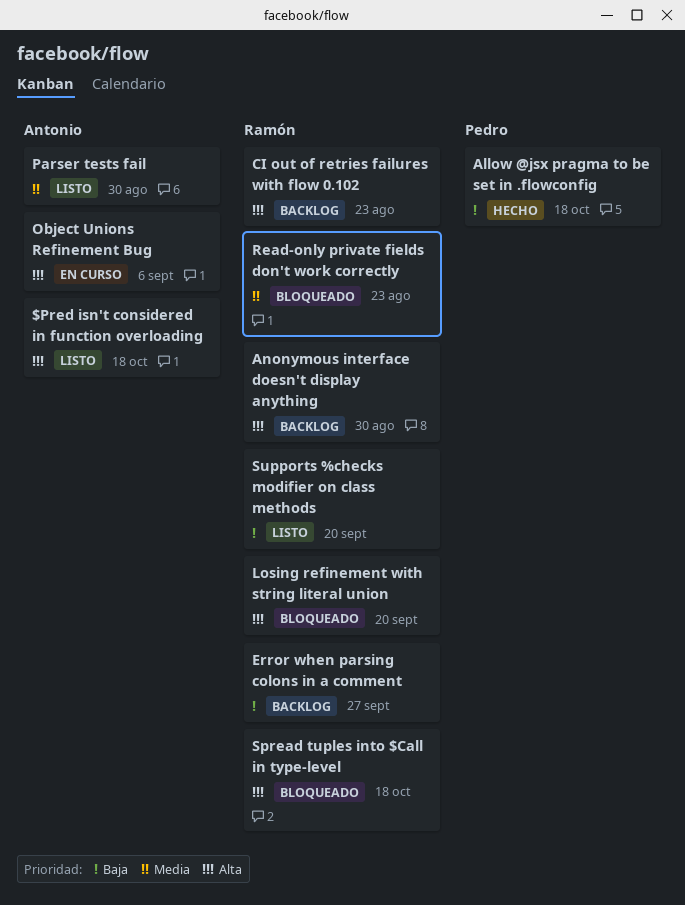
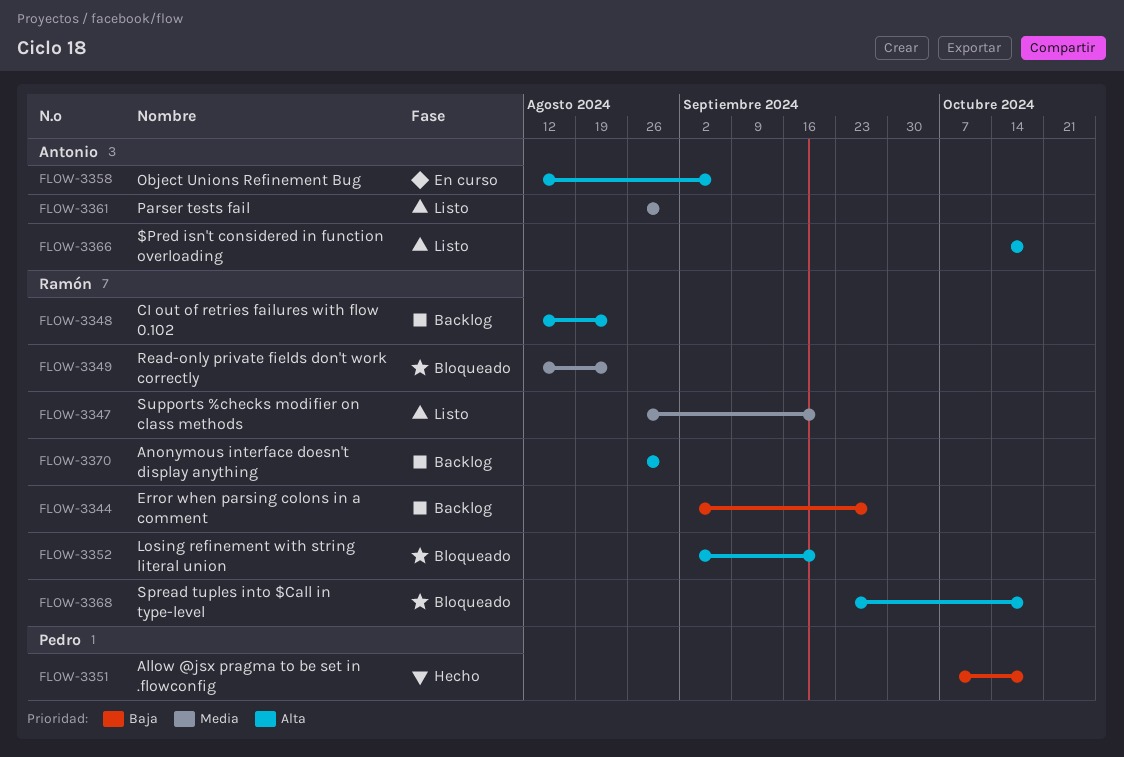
Supports %checks modifier on class methods, priority: Baja -> Media

